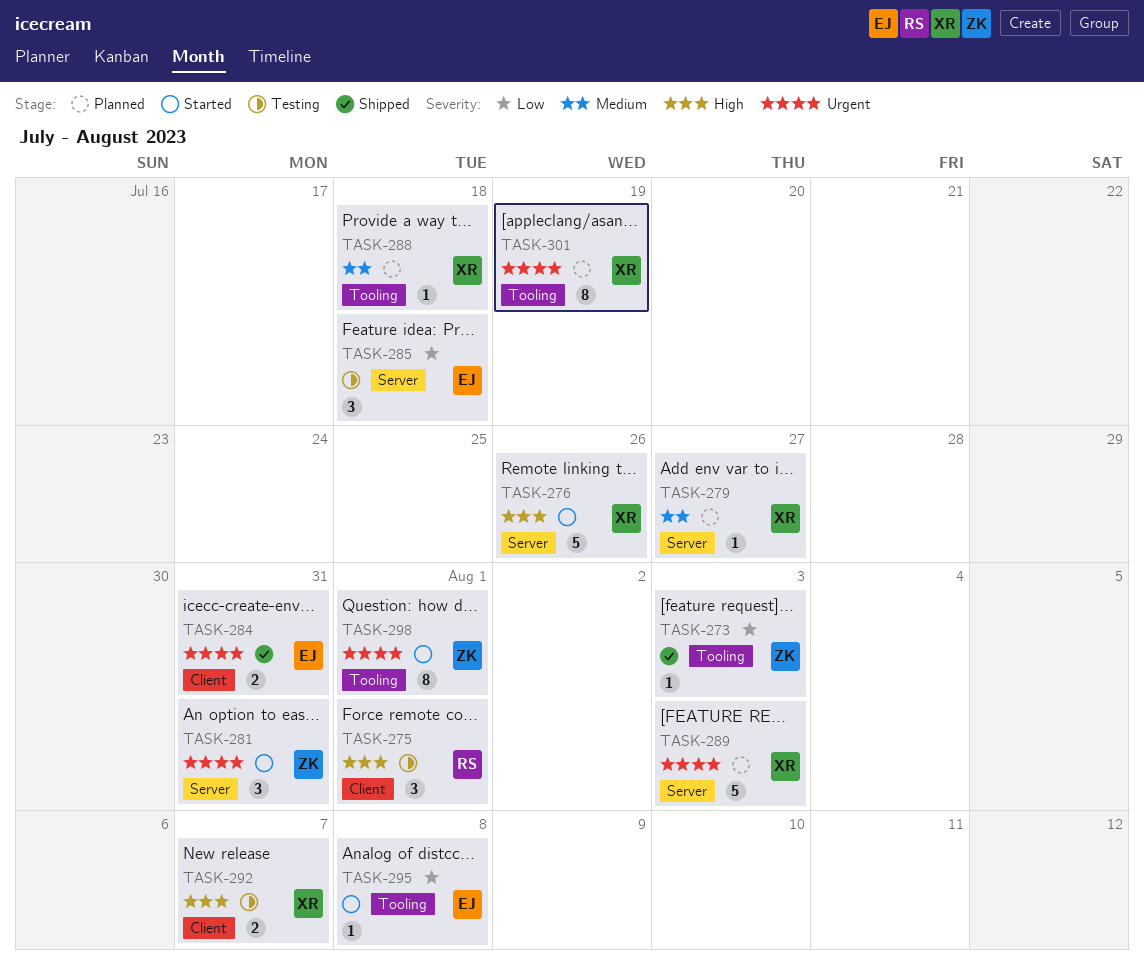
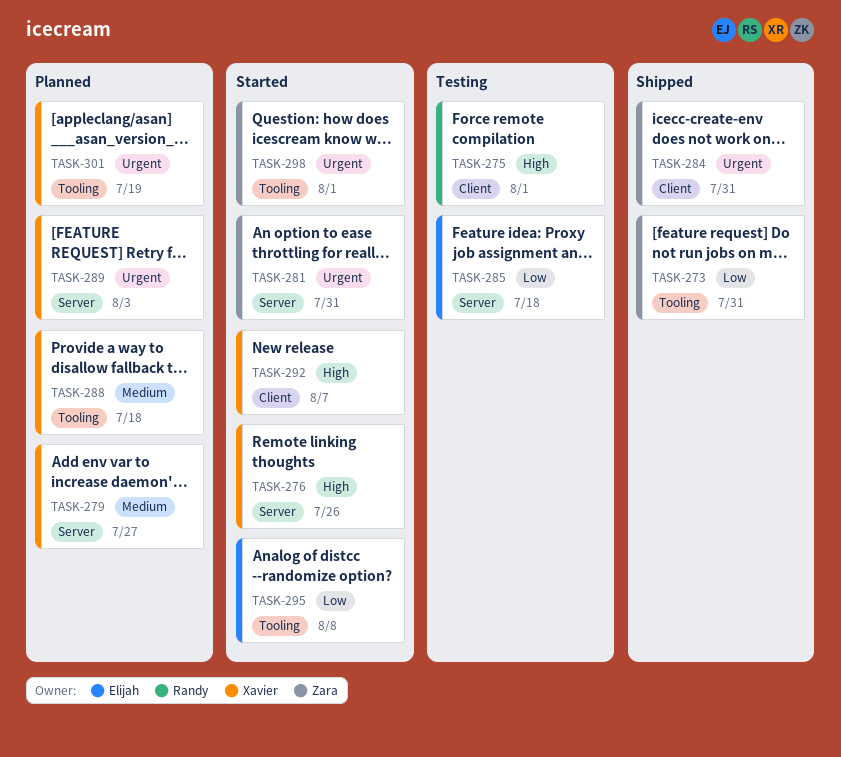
TASK-273, due: Aug 3 -> Jul 31
TASK-284, owner: Elijah -> Zara
TASK-292, status: Testing -> Started

